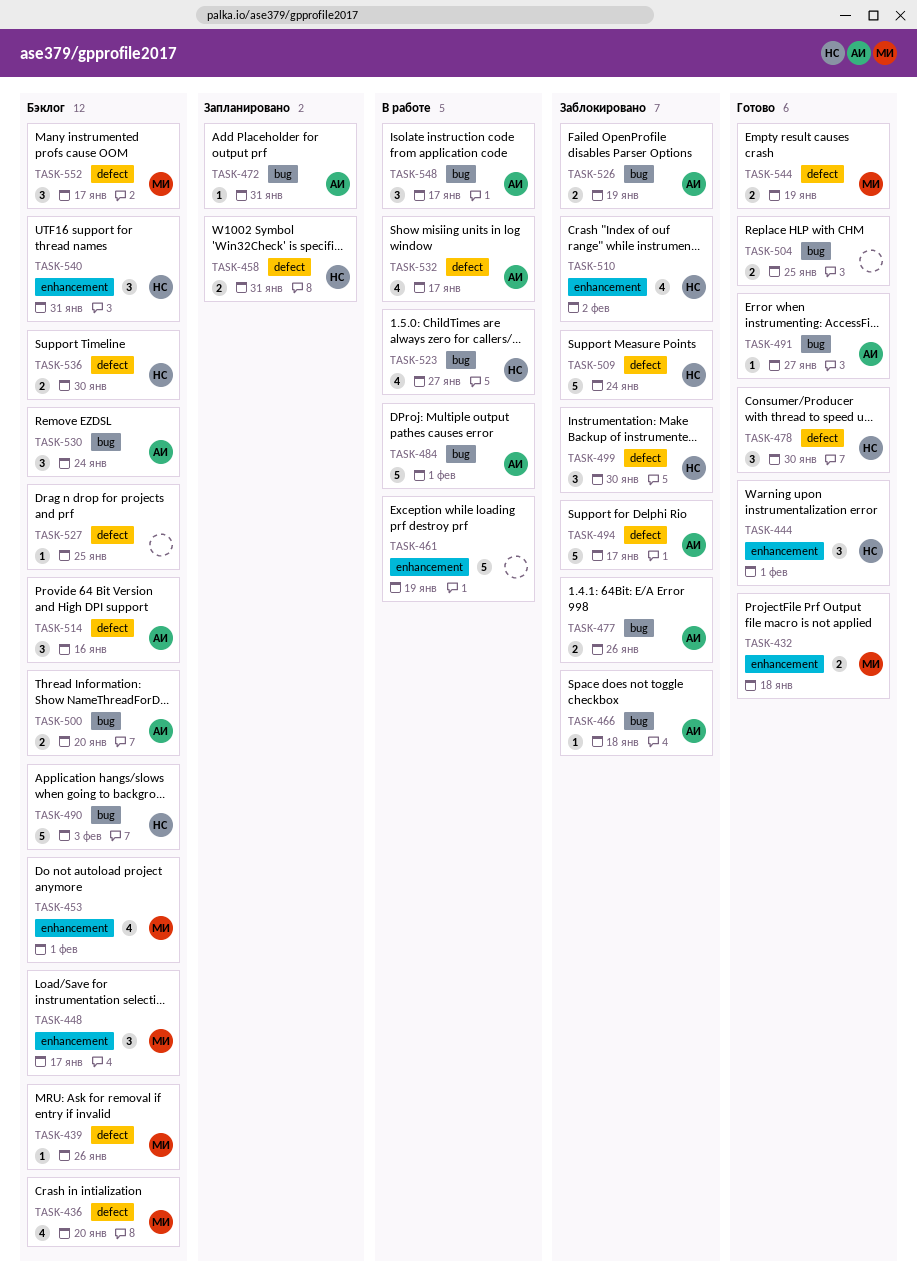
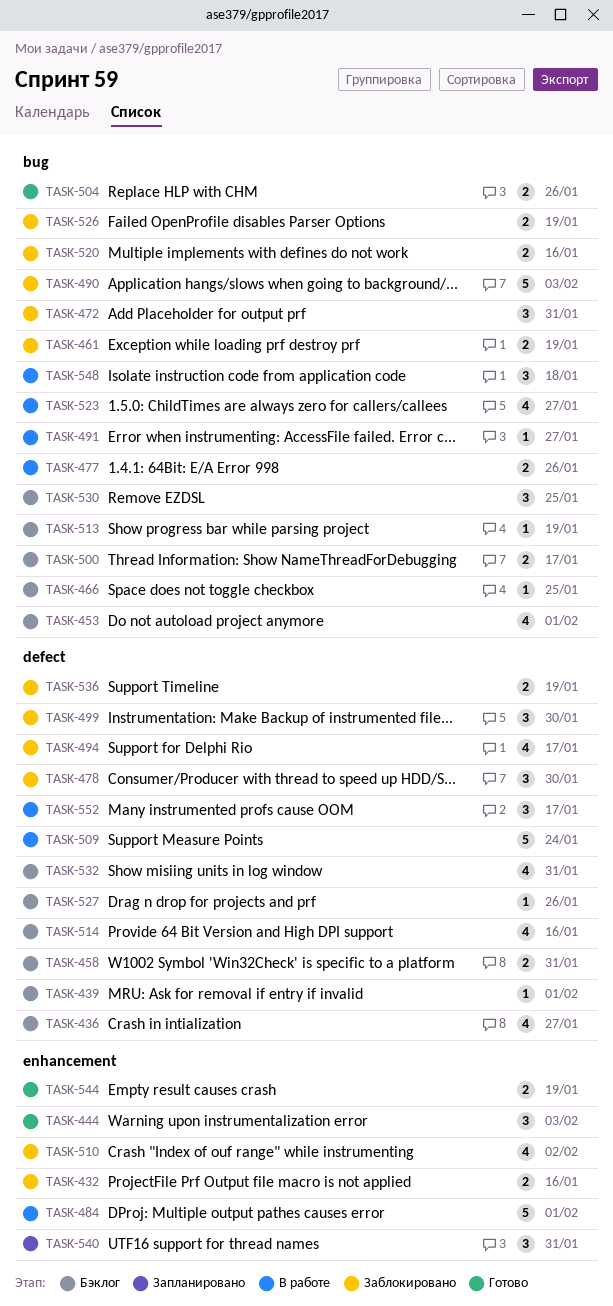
TASK-432, status: Готово -> Заблокировано
TASK-432, due: Jan 18 -> Jan 16
TASK-436, due: Jan 20 -> Jan 27
TASK-439, due: Jan 26 -> Feb 1
TASK-444, due: Feb 1 -> Feb 3
TASK-448: present -> none
TASK-453, label: enhancement -> bug
TASK-458, status: Запланировано -> Бэклог
TASK-461, status: В работе -> Заблокировано
TASK-461, label: enhancement -> bug
TASK-461, estimate: 5 -> 2
TASK-466, status: Заблокировано -> Бэклог
TASK-466, due: Jan 18 -> Jan 25
TASK-472, status: Запланировано -> Заблокировано
TASK-472, estimate: 1 -> 3
TASK-477, status: Заблокировано -> В работе
TASK-478, status: Готово -> Заблокировано
TASK-484, label: bug -> enhancement
TASK-490, status: Бэклог -> Заблокировано
TASK-491, status: Готово -> В работе
TASK-494, estimate: 5 -> 4
TASK-500, due: Jan 20 -> Jan 17
TASK-504, due: Jan 25 -> Jan 26
TASK-509, status: Заблокировано -> В работе
TASK-513: none -> present
TASK-514, estimate: 3 -> 4
TASK-520: none -> present
TASK-527, due: Jan 25 -> Jan 26
TASK-530, due: Jan 24 -> Jan 25
TASK-532, status: В работе -> Бэклог
TASK-532, due: Jan 17 -> Jan 31
TASK-536, status: Бэклог -> Заблокировано
TASK-536, due: Jan 30 -> Jan 19
TASK-540, status: Бэклог -> Запланировано
TASK-544, label: defect -> enhancement
TASK-548, due: Jan 17 -> Jan 18
TASK-552, status: Бэклог -> В работе

